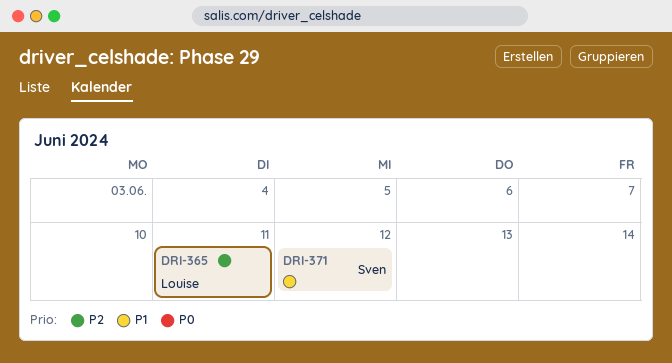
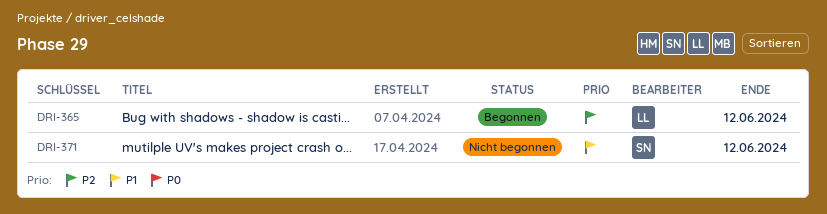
DRI-365, due: Jun 11 -> Jun 12

